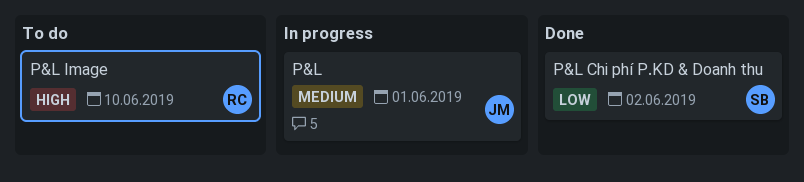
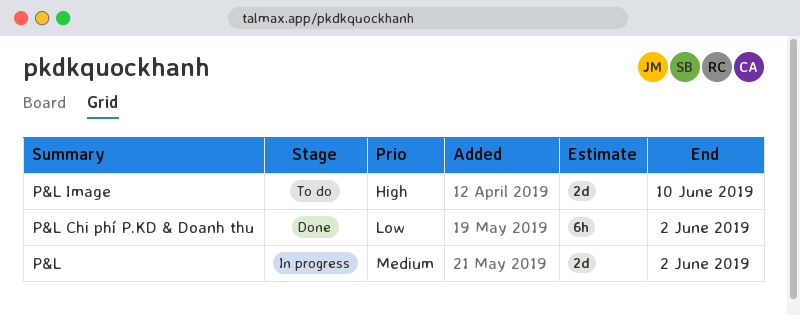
P&L, due: Jun 1 -> Jun 2

